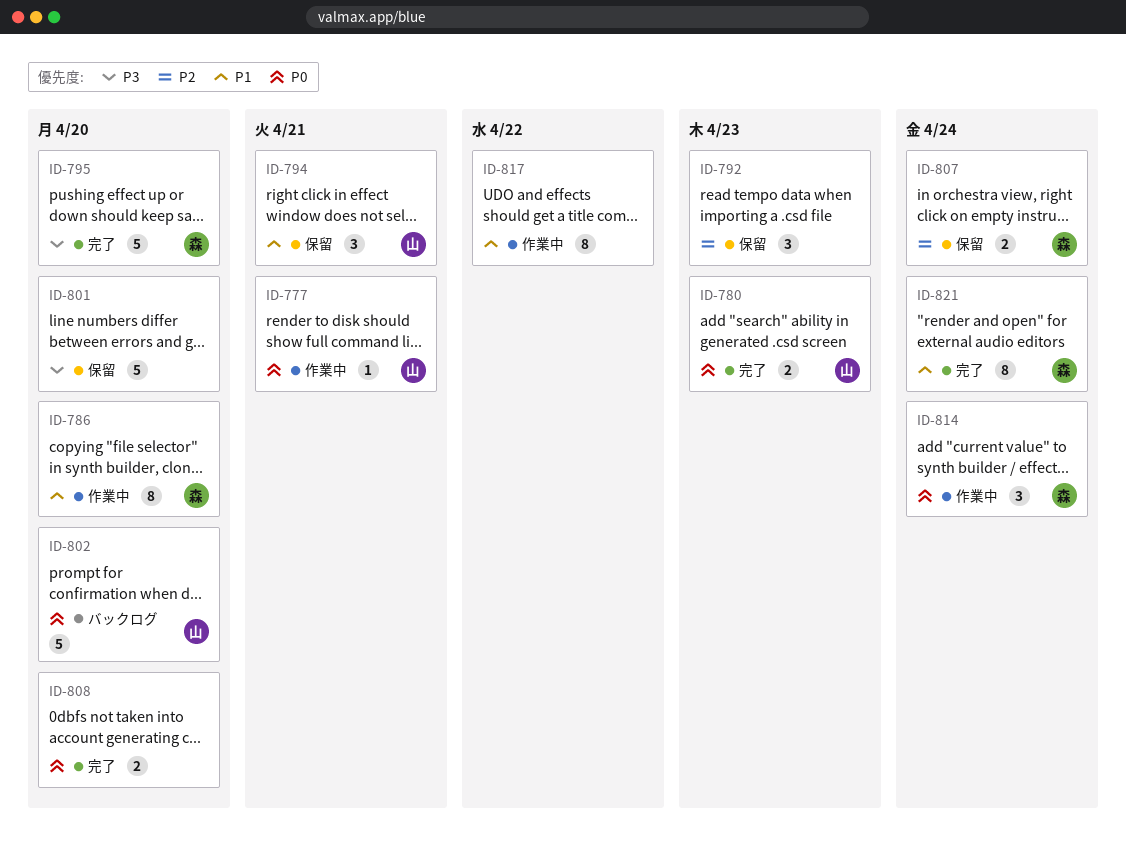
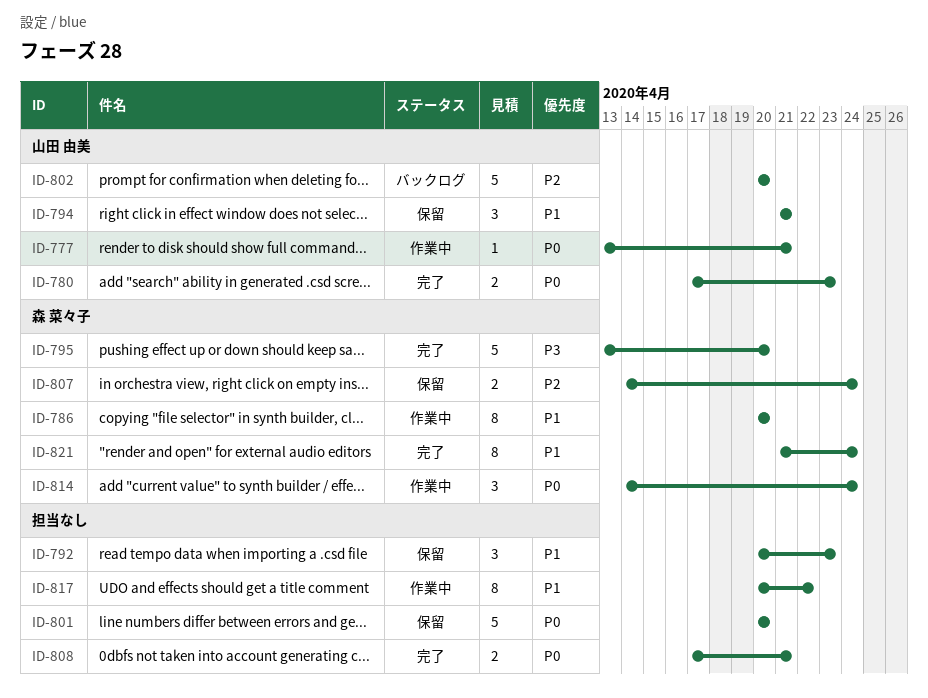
ID-792, priority: P2 -> P1
ID-801, priority: P3 -> P0
ID-802, priority: P0 -> P2
ID-808, due: Apr 20 -> Apr 21

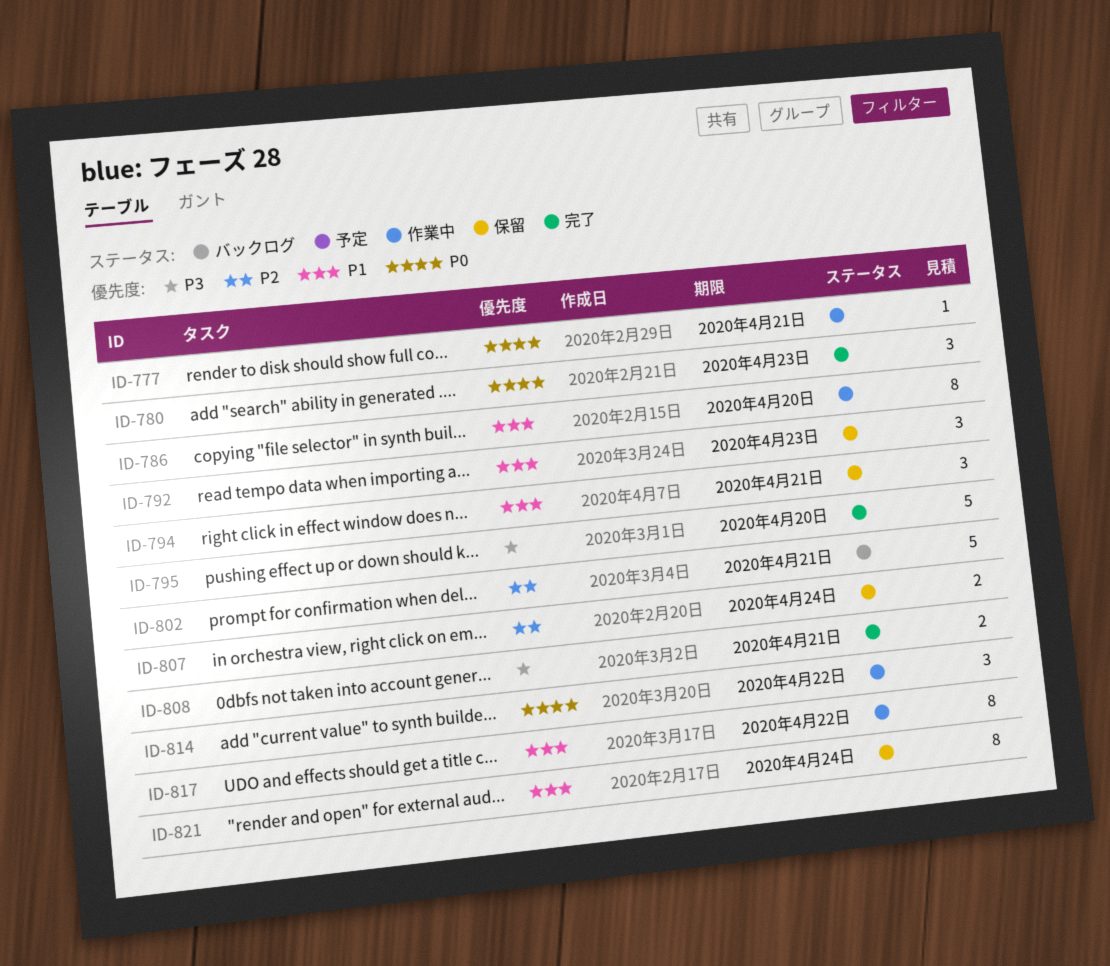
ID-780, estimate: 2 -> 3
ID-801: present -> none
ID-802, due: Apr 20 -> Apr 21
ID-808, priority: P0 -> P3
ID-814, due: Apr 24 -> Apr 22
ID-821, status: 完了 -> 保留

